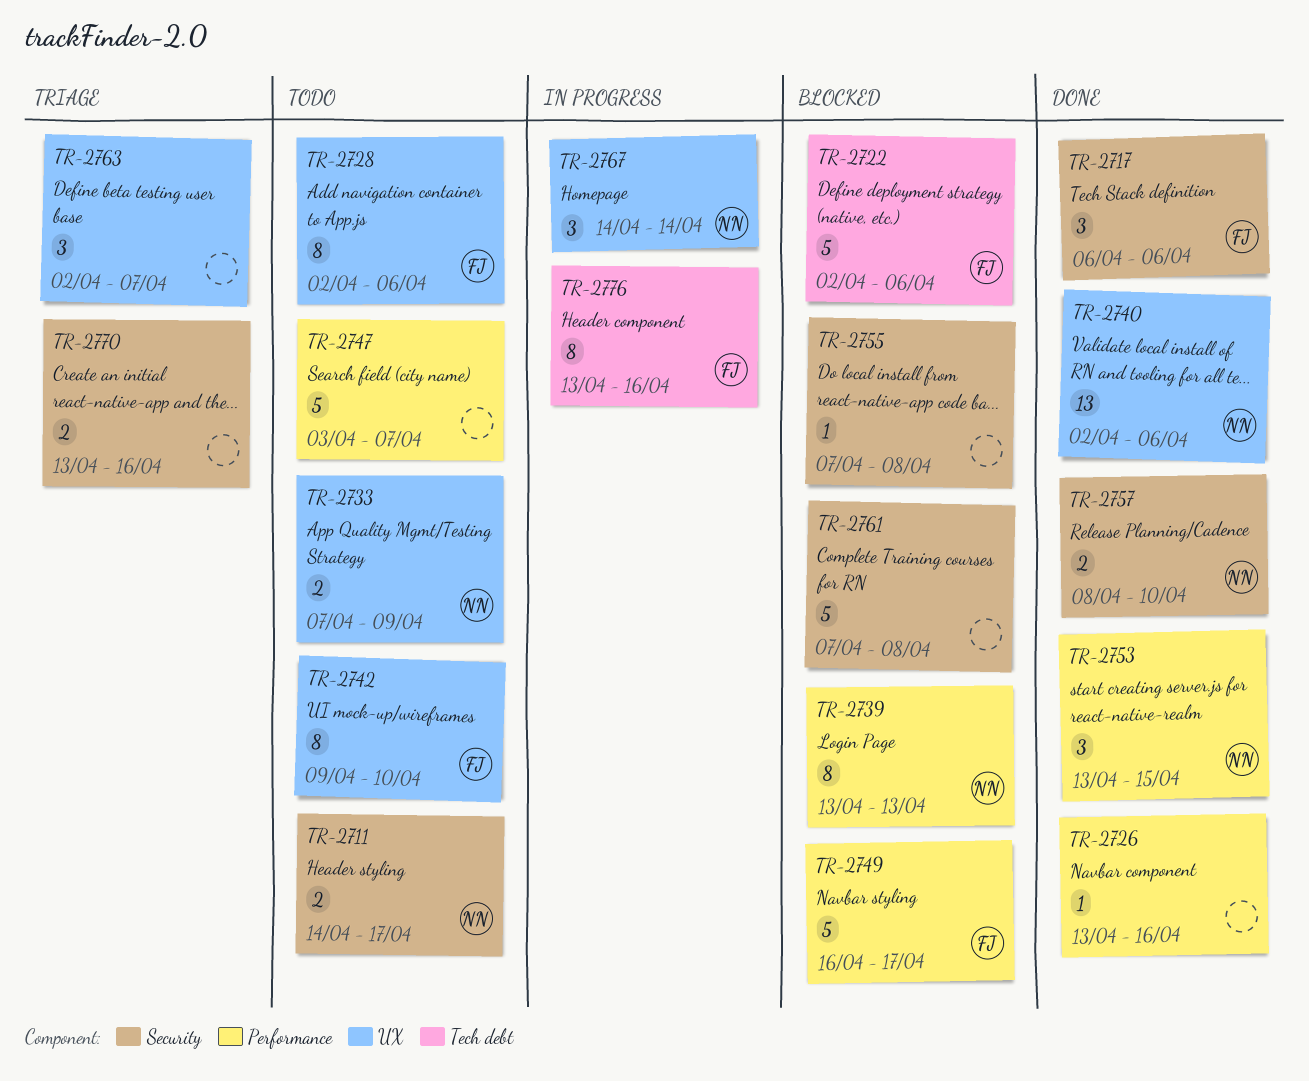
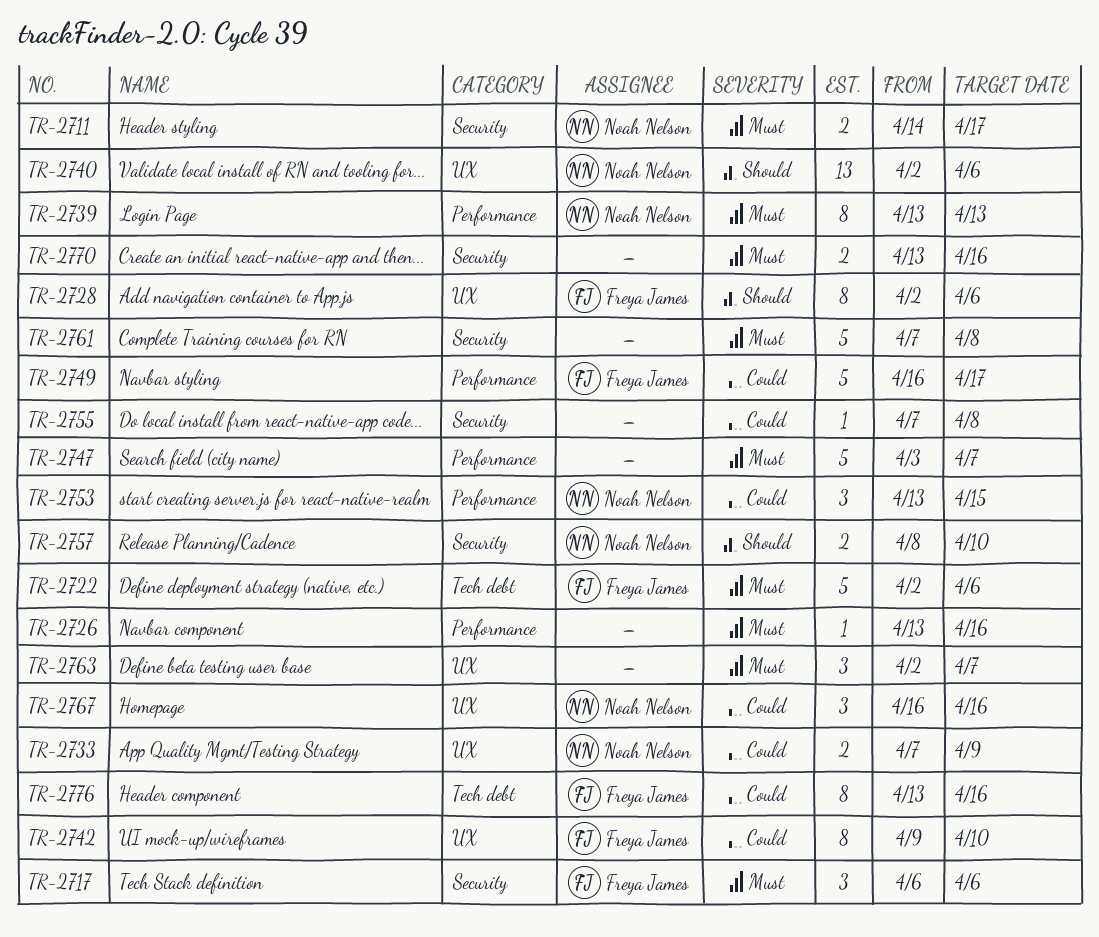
TR-2767, start: Apr 14 -> Apr 16
TR-2767, due: Apr 14 -> Apr 16

